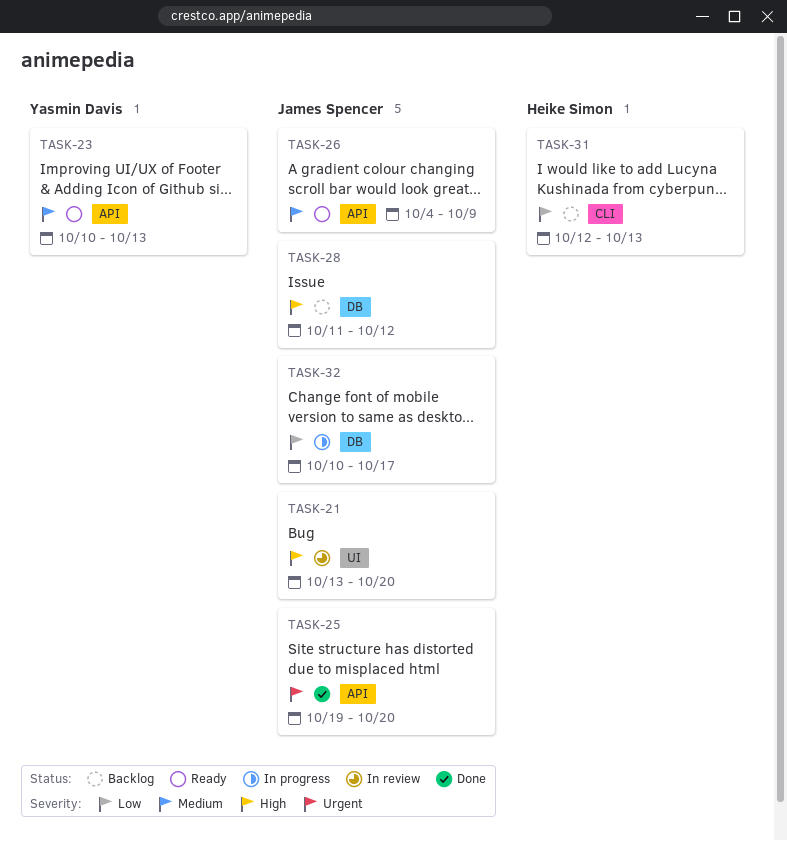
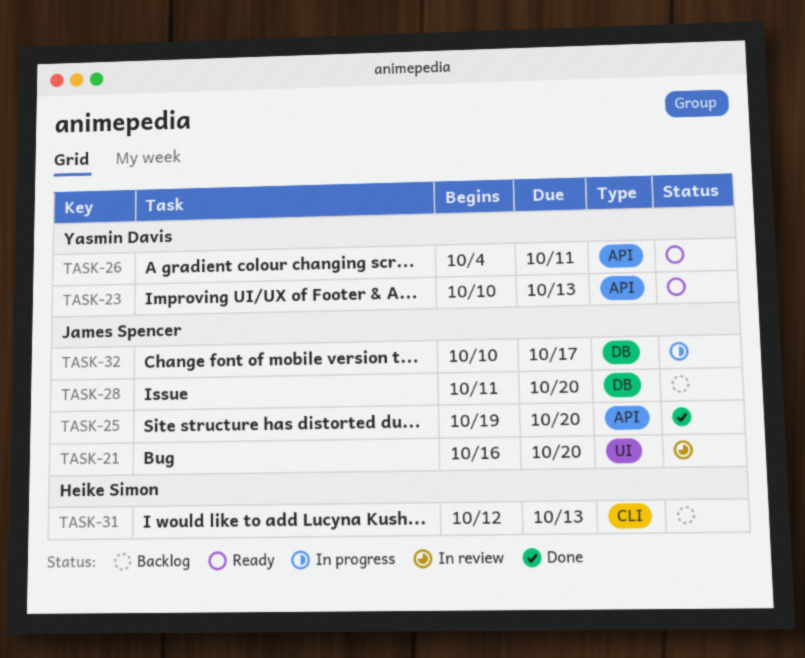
TASK-21, start: Oct 13 -> Oct 16
TASK-26, owner: James Spencer -> Yasmin Davis
TASK-26, due: Oct 9 -> Oct 11
TASK-28, due: Oct 12 -> Oct 20

